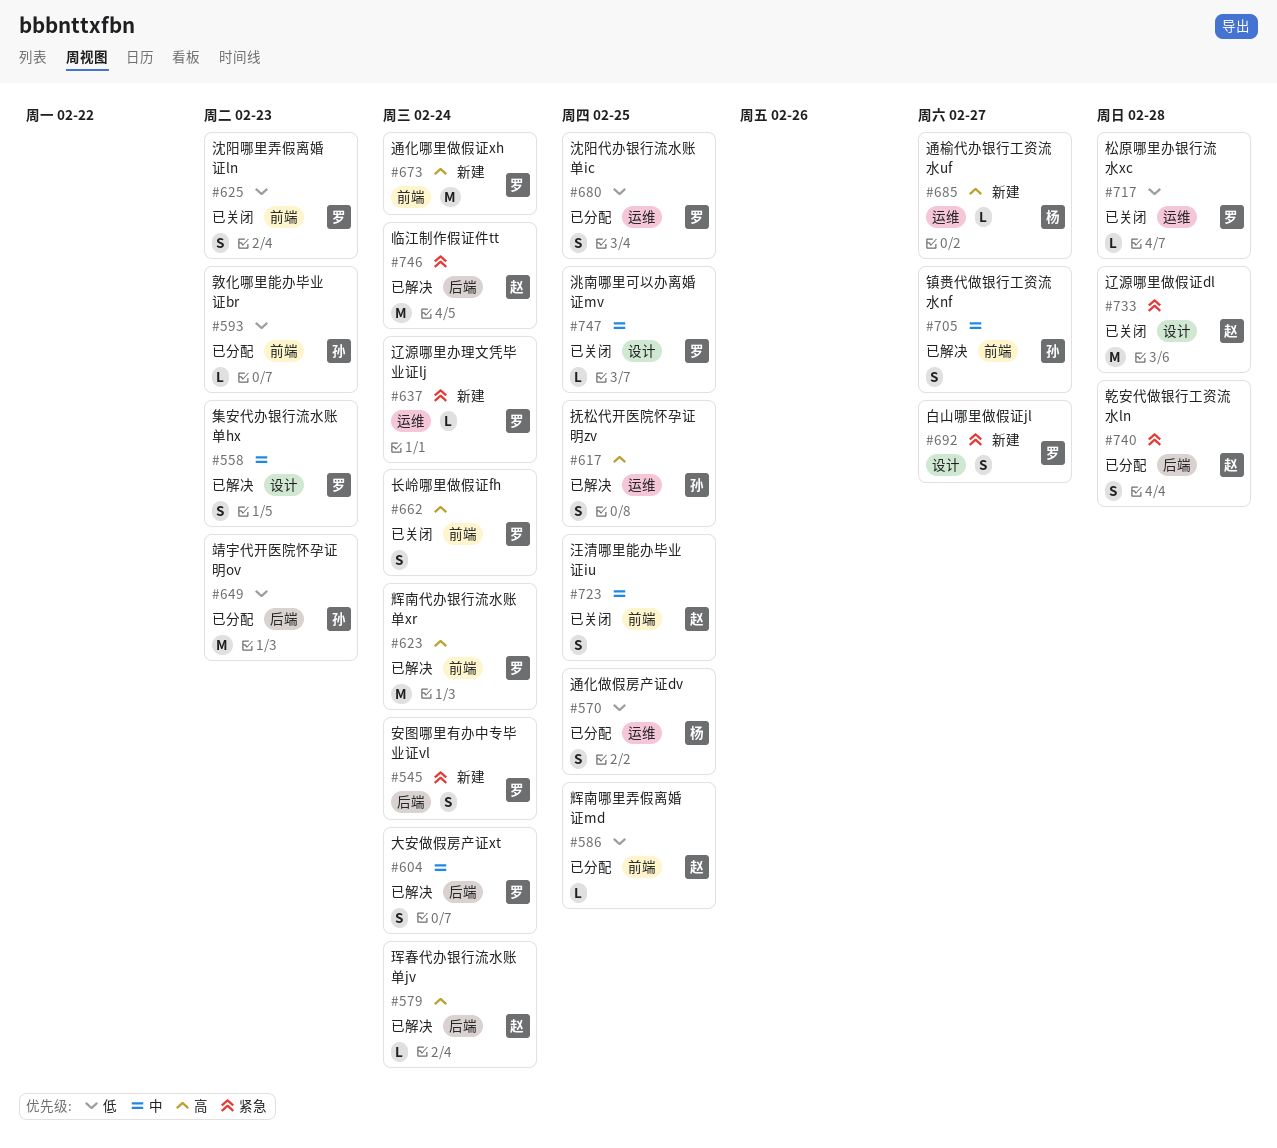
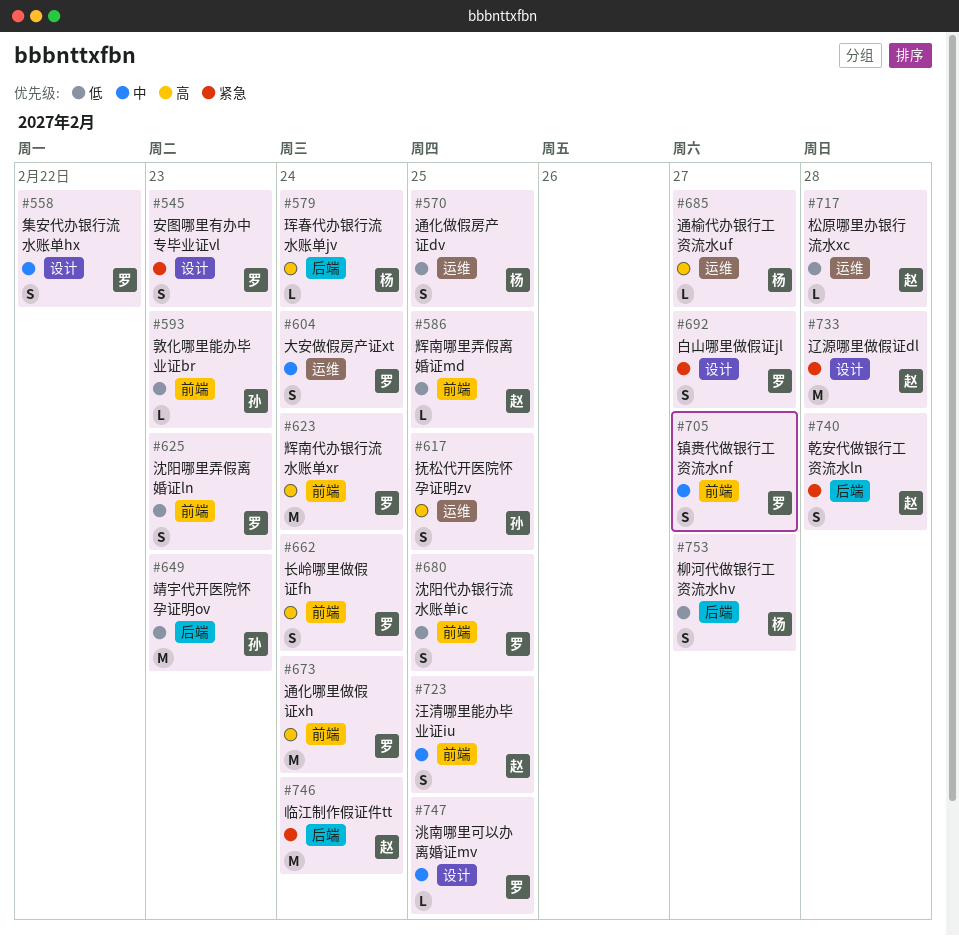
#545, label: 后端 -> 设计
#545, due: Feb 24 -> Feb 23
#558, due: Feb 23 -> Feb 22
#579, owner: 赵 -> 杨
#604, label: 后端 -> 运维
#637: present -> none
#680, label: 运维 -> 前端
#705, owner: 孙 -> 罗
#717, owner: 罗 -> 赵
#753: none -> present

